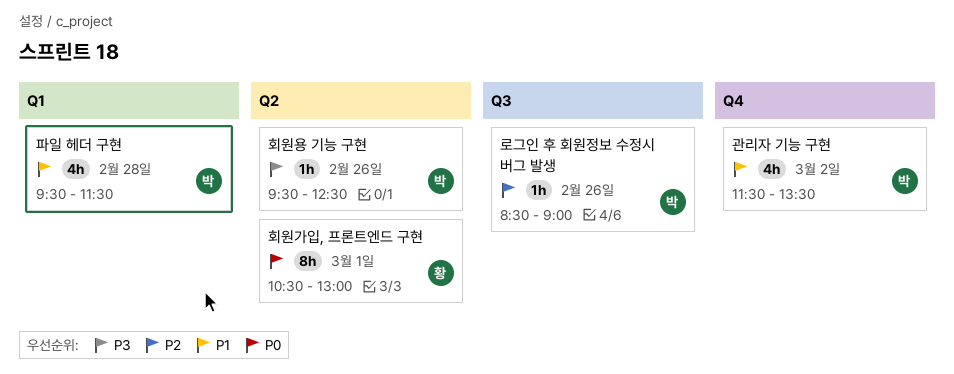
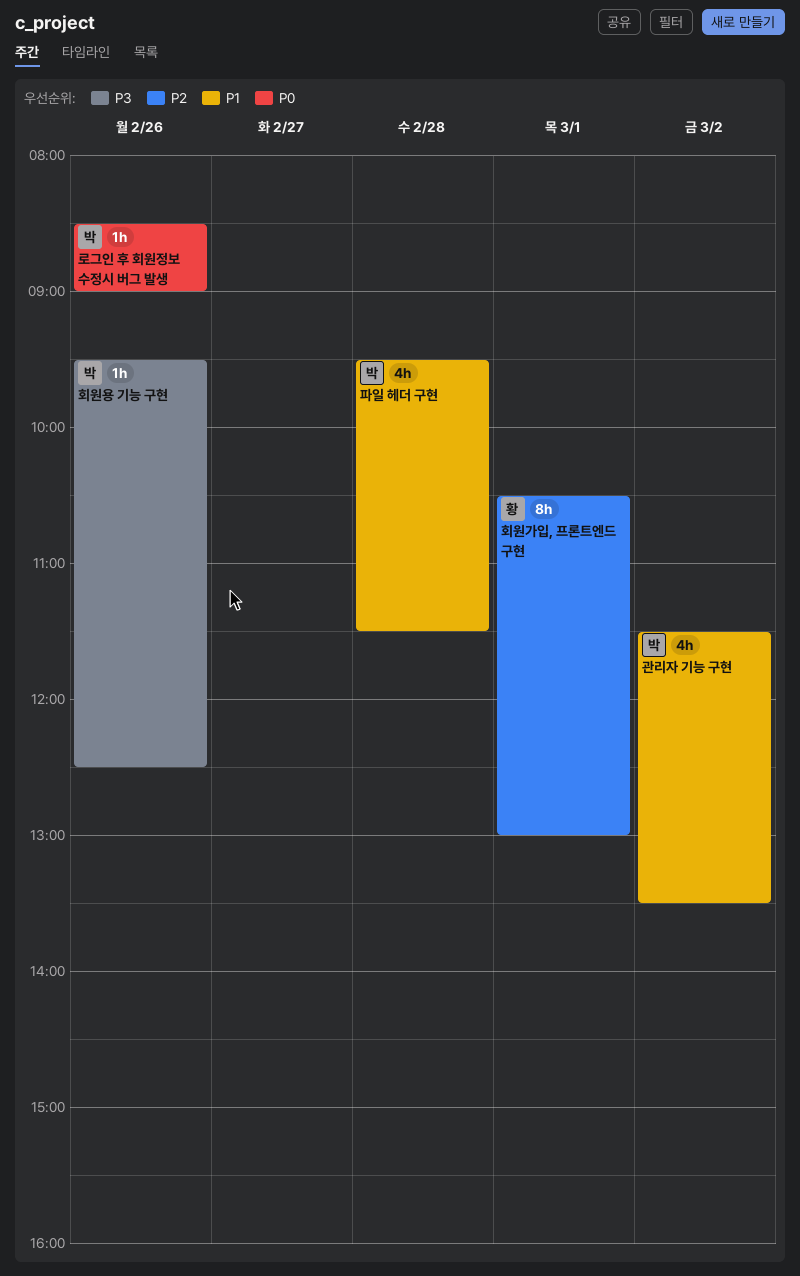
로그인 후 회원정보 수정시 버그 발생, priority: P2 -> P0
회원가입, 프론트엔드 구현, priority: P0 -> P2

